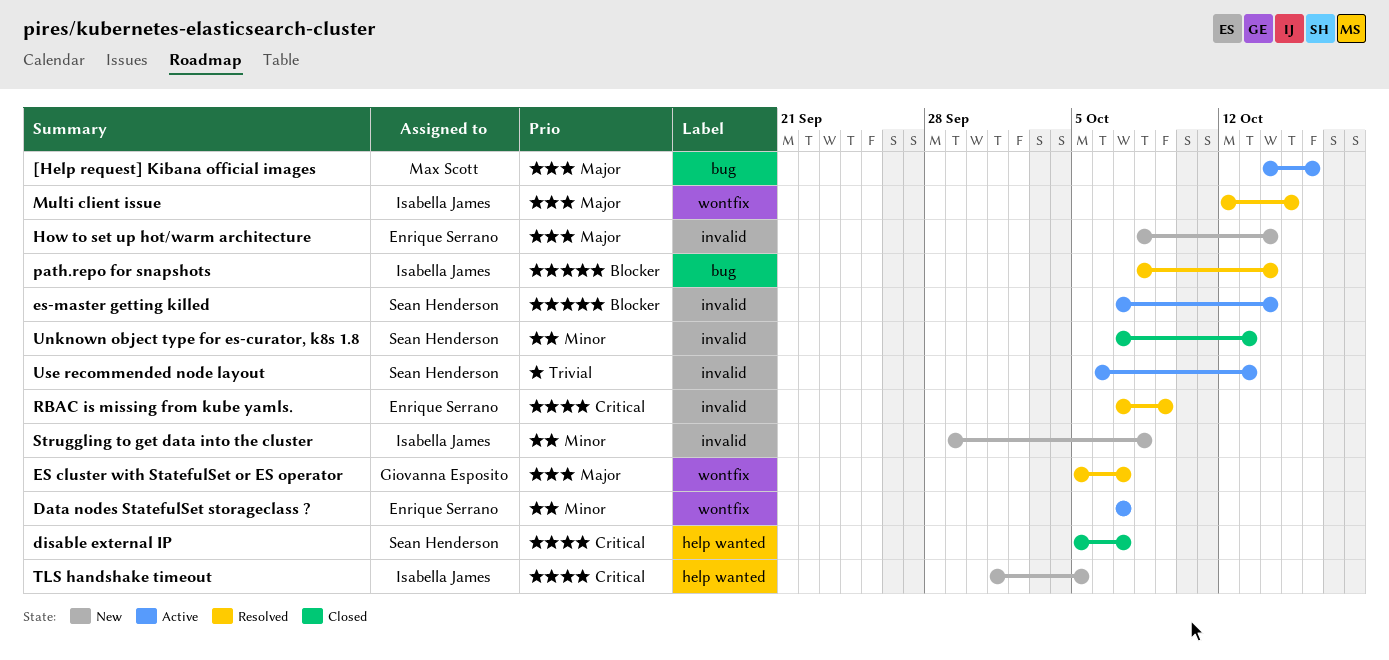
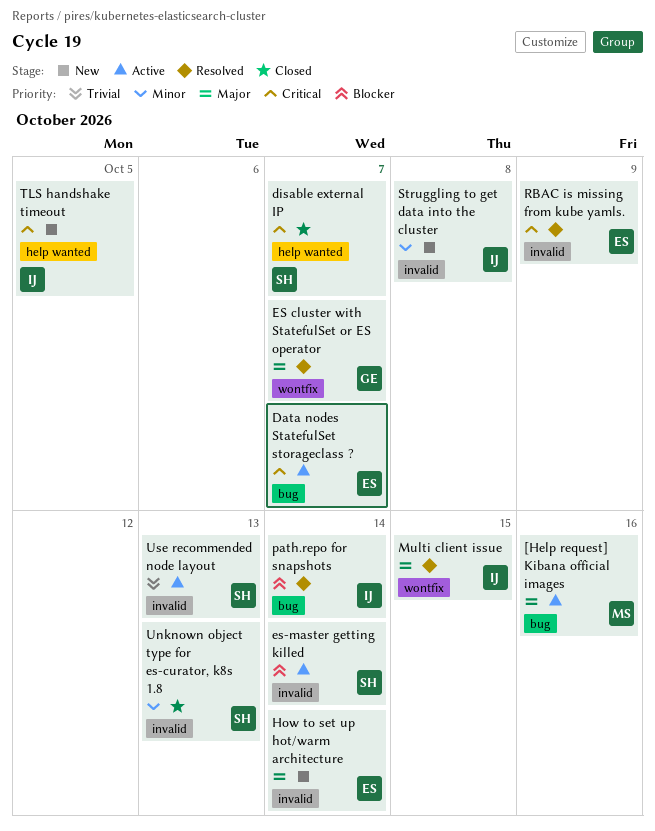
Data nodes StatefulSet storageclass ?, priority: Minor -> Critical
Data nodes StatefulSet storageclass ?, label: wontfix -> bug

